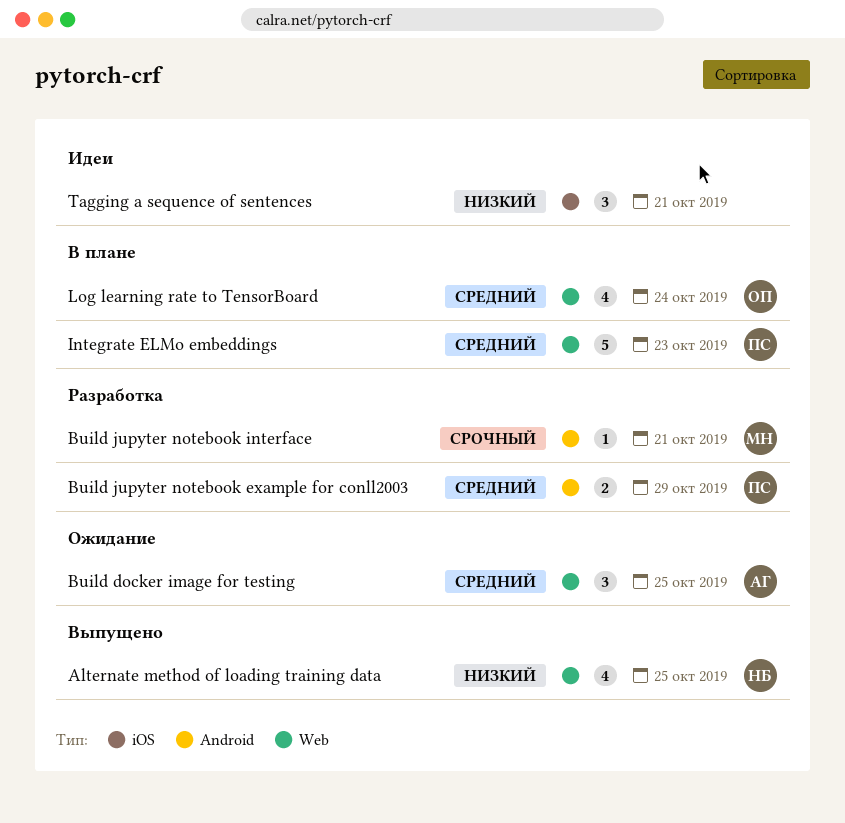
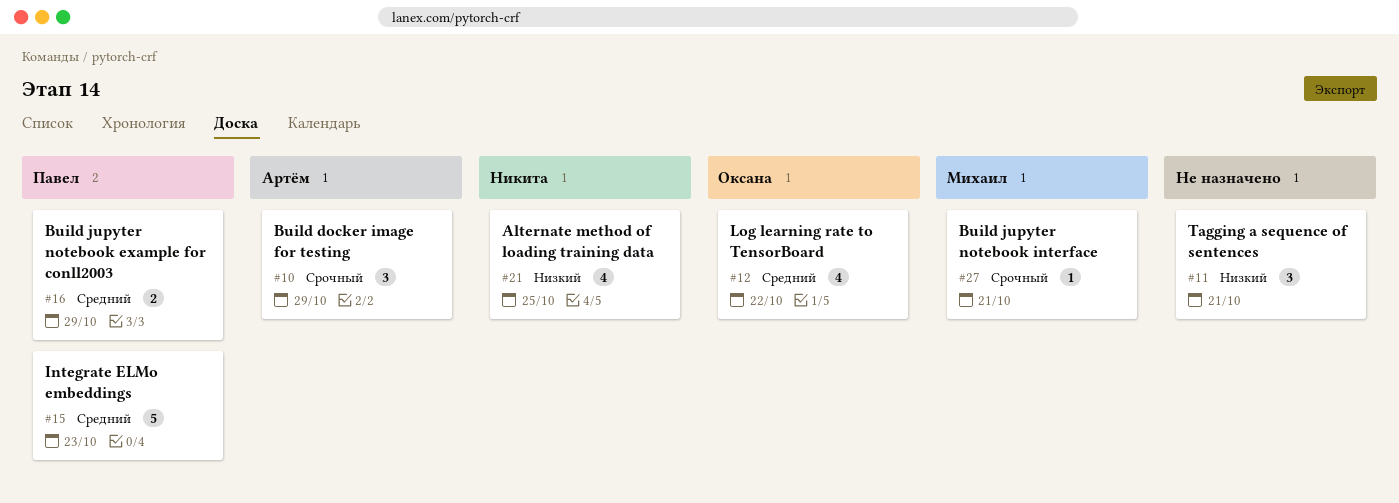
Build docker image for testing, priority: Средний -> Срочный
Build docker image for testing, due: Oct 25 -> Oct 29
Log learning rate to TensorBoard, due: Oct 24 -> Oct 22

